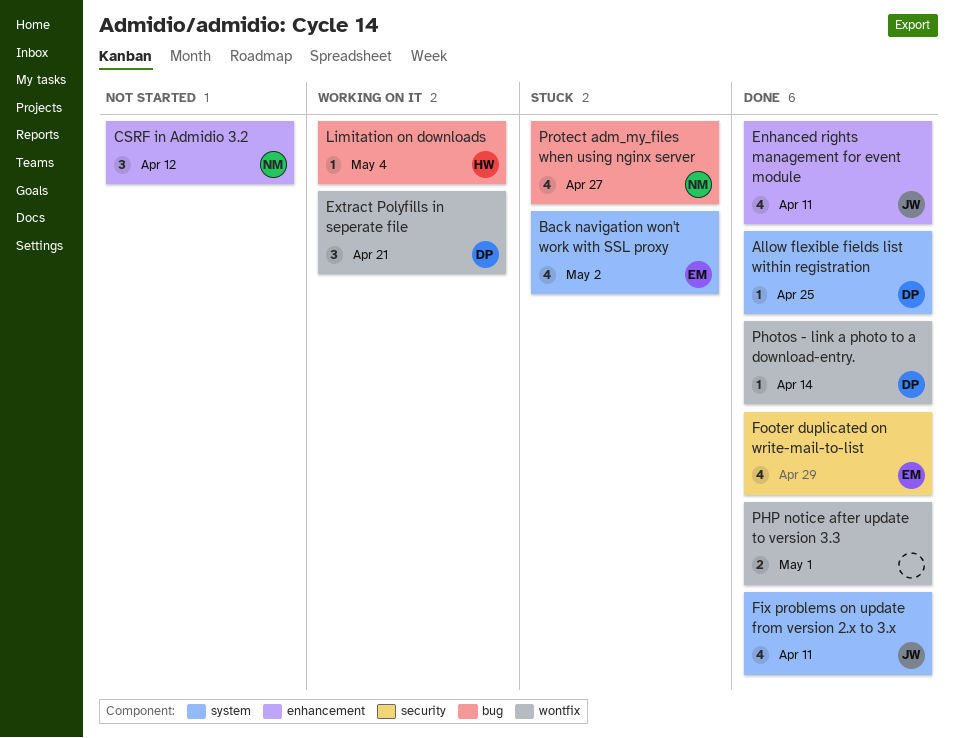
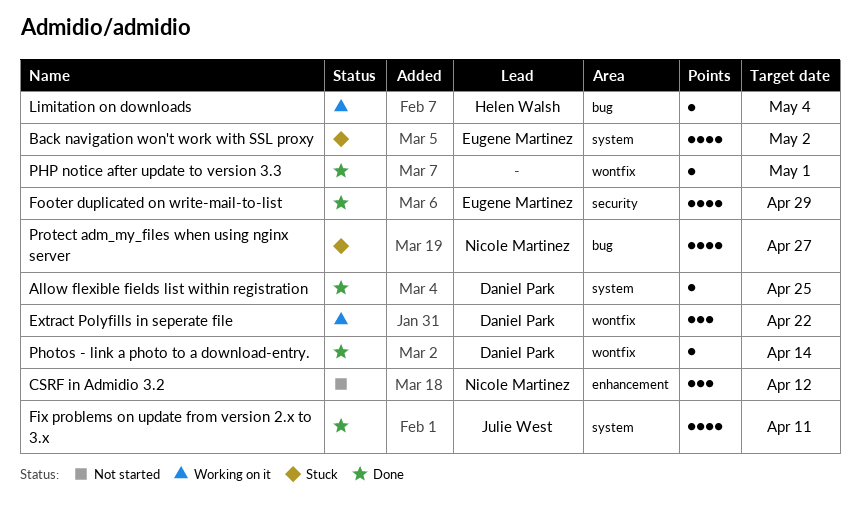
Enhanced rights management for event module: present -> none
Extract Polyfills in seperate file, due: Apr 21 -> Apr 22
PHP notice after update to version 3.3, estimate: 2 -> 1

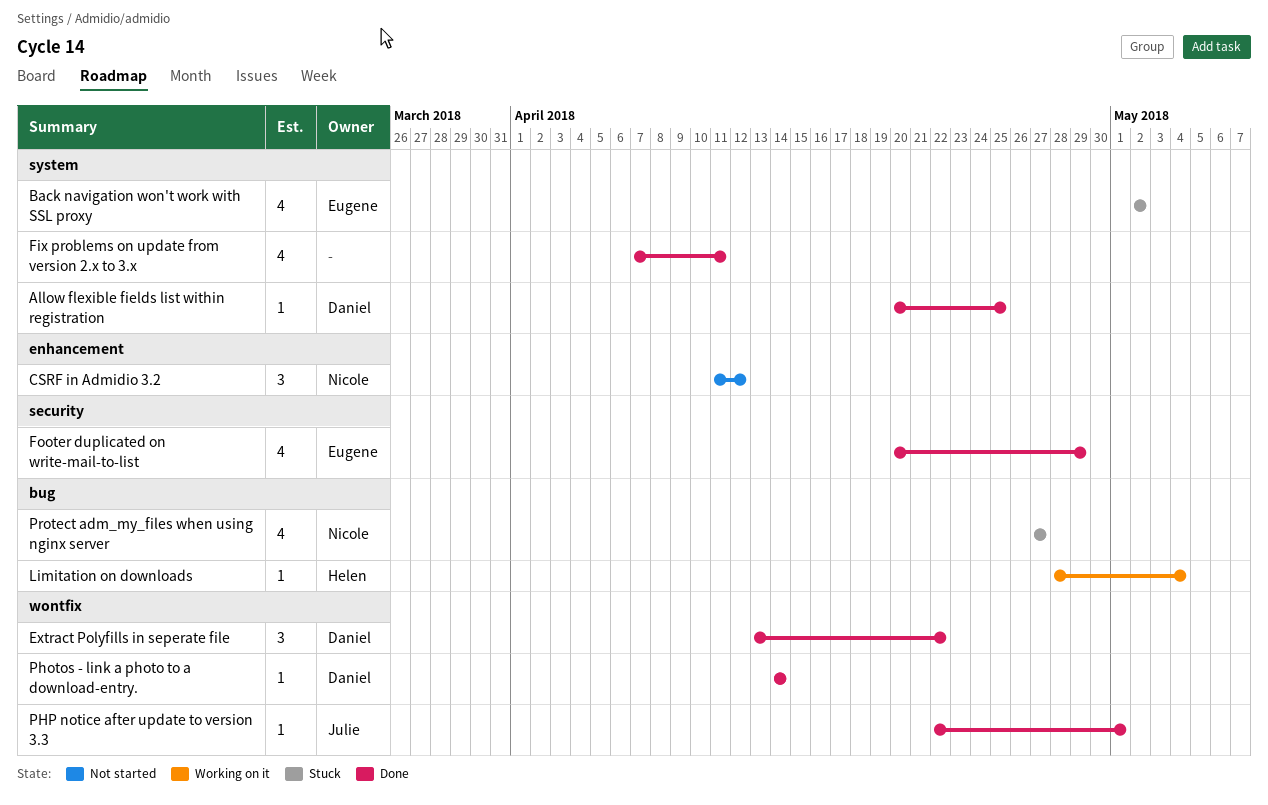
Extract Polyfills in seperate file, status: Working on it -> Done
Fix problems on update from version 2.x to 3.x, owner: Julie West -> none
PHP notice after update to version 3.3, owner: none -> Julie West

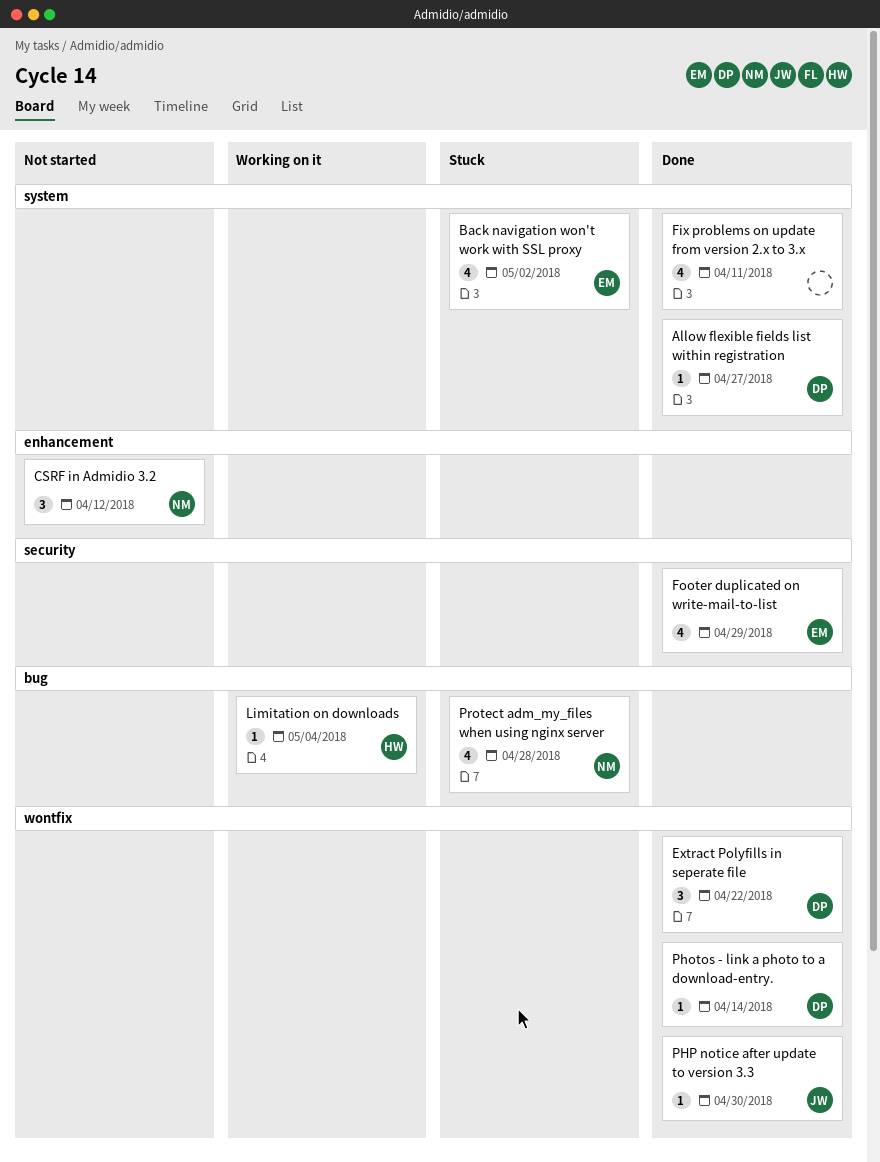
Allow flexible fields list within registration, due: Apr 25 -> Apr 27
PHP notice after update to version 3.3, due: May 1 -> Apr 30
Protect adm_my_files when using nginx server, due: Apr 27 -> Apr 28

